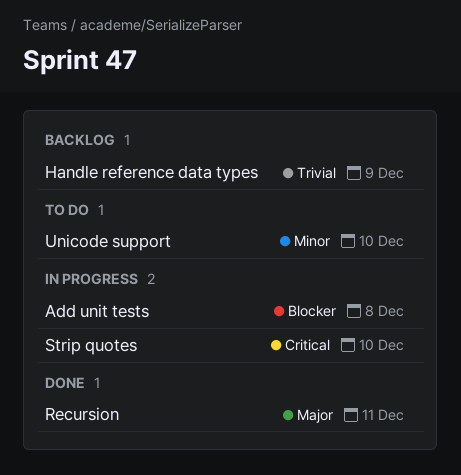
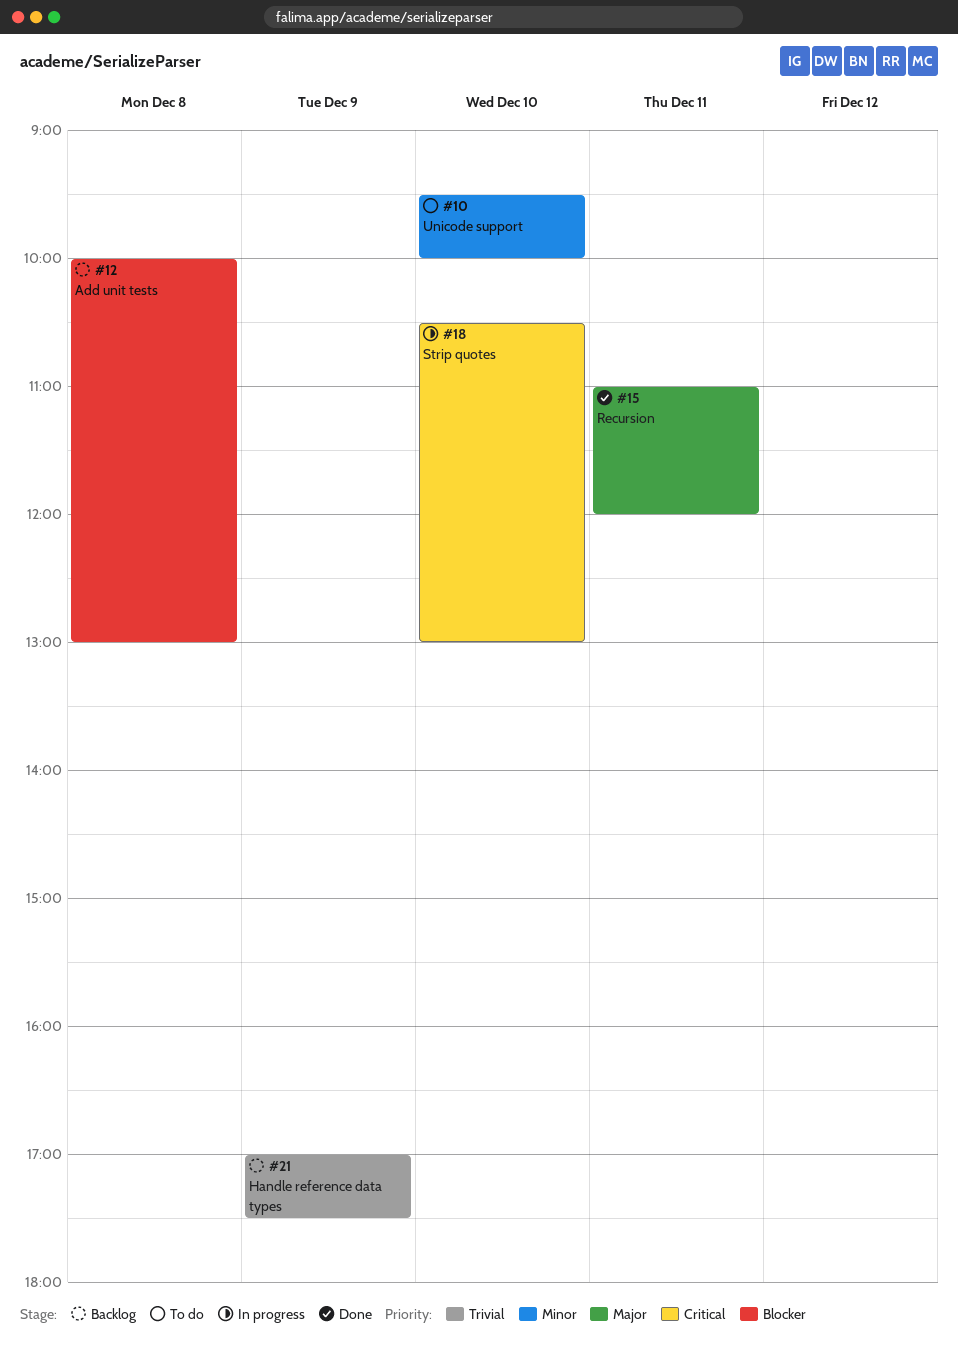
Add unit tests, status: In progress -> Backlog

